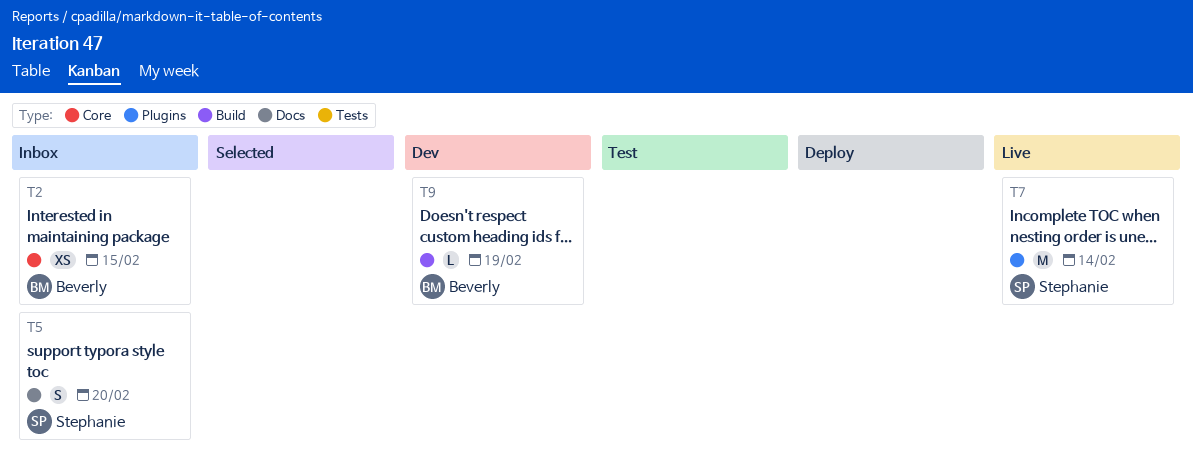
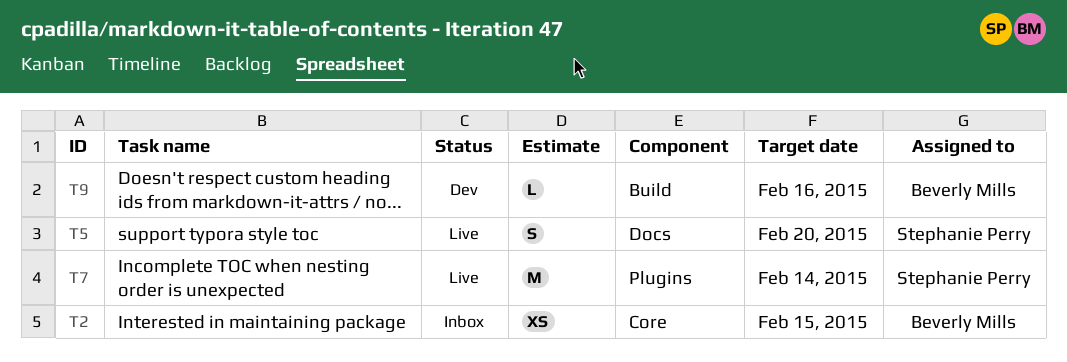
T5, status: Inbox -> Live
T9, due: Feb 19 -> Feb 16

